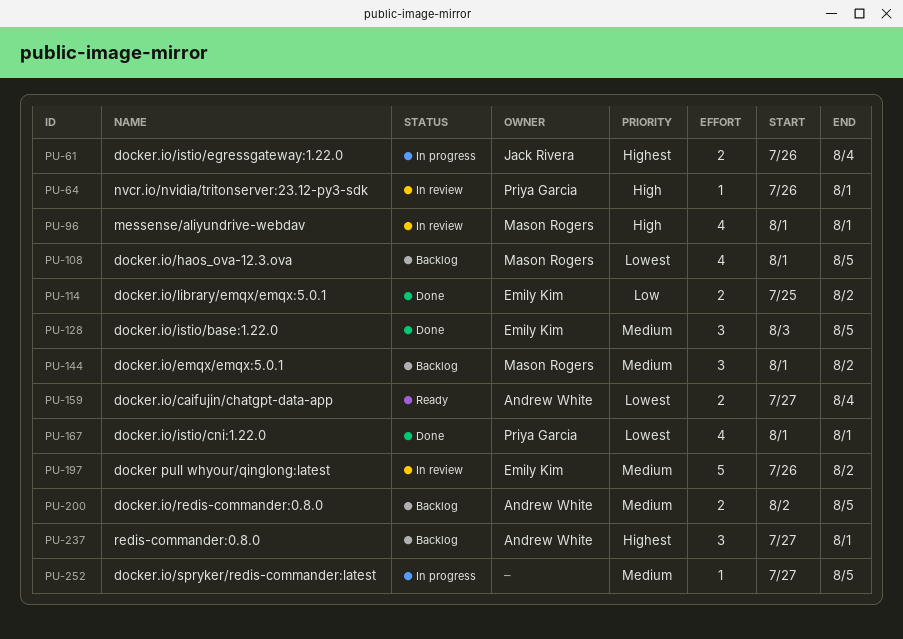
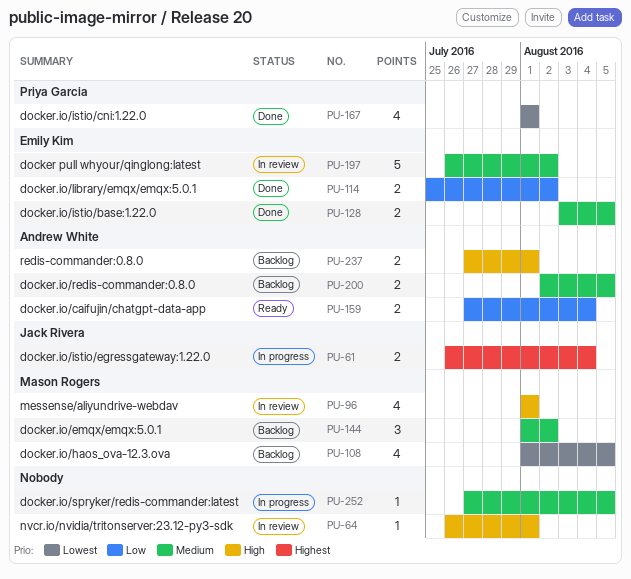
PU-64, owner: Priya Garcia -> none
PU-128, estimate: 3 -> 2
PU-159, priority: Lowest -> Low
PU-237, priority: Highest -> High
PU-237, estimate: 3 -> 2

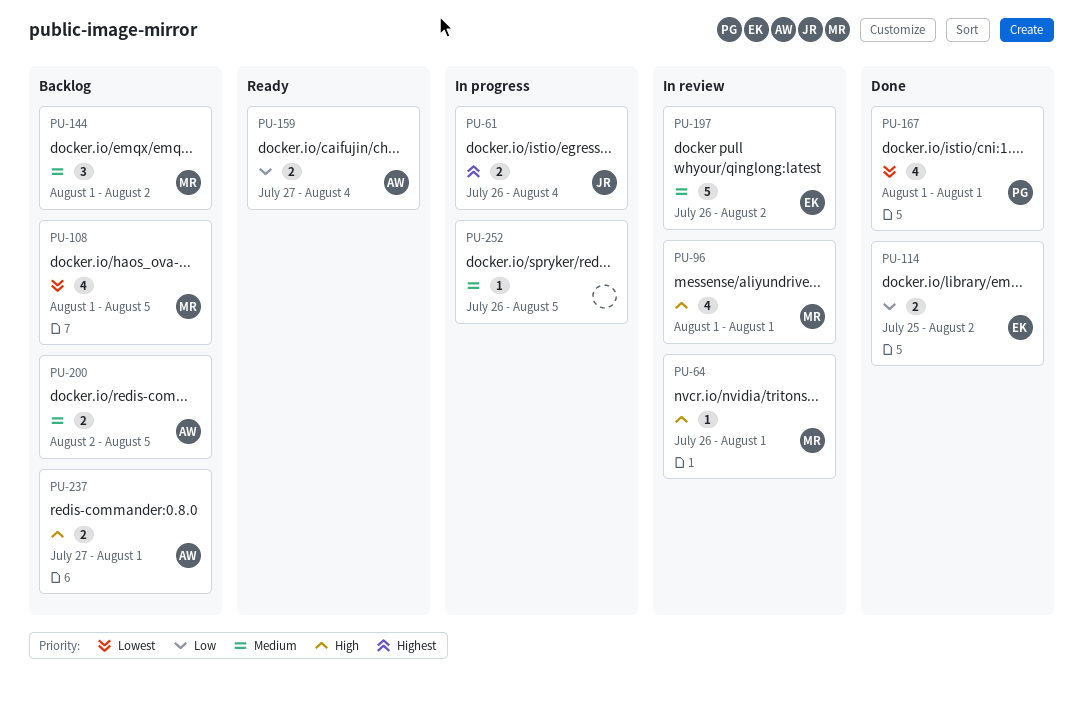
PU-64, owner: none -> Mason Rogers
PU-128: present -> none
PU-252, start: Jul 27 -> Jul 26

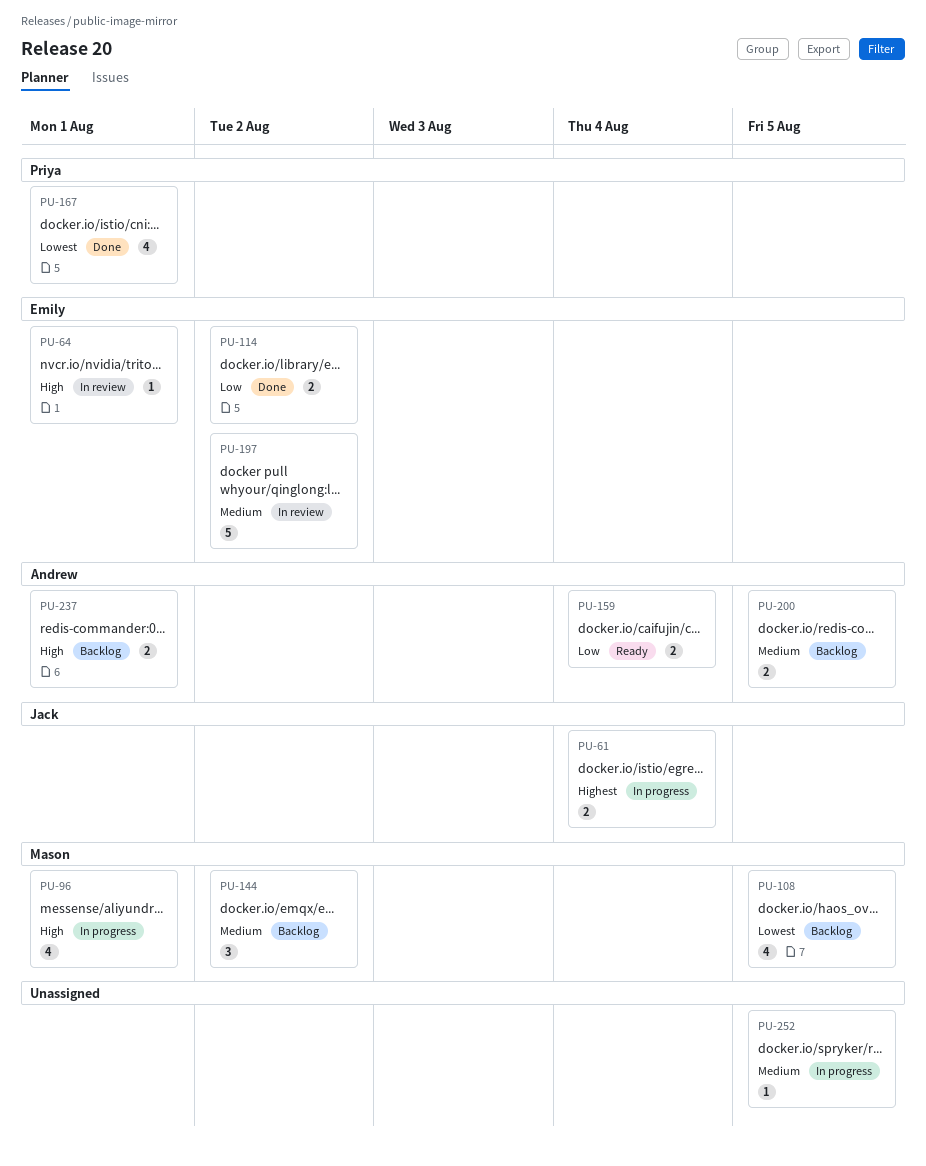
PU-64, owner: Mason -> Emily
PU-96, status: In review -> In progress

